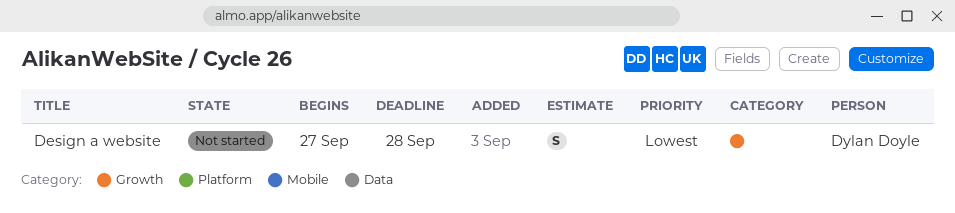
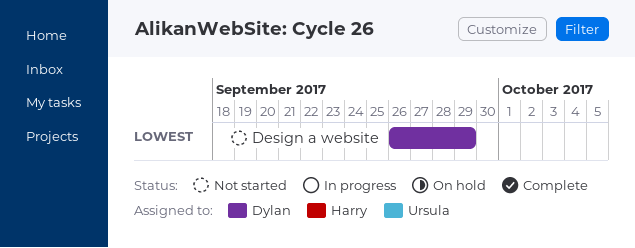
Design a website, start: Sep 27 -> Sep 26
Design a website, due: Sep 28 -> Sep 29

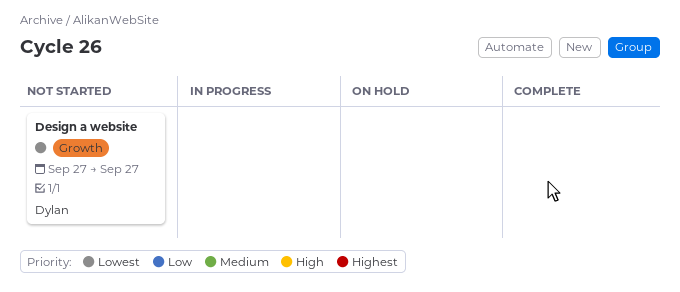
Design a website, start: Sep 26 -> Sep 27
Design a website, due: Sep 29 -> Sep 27

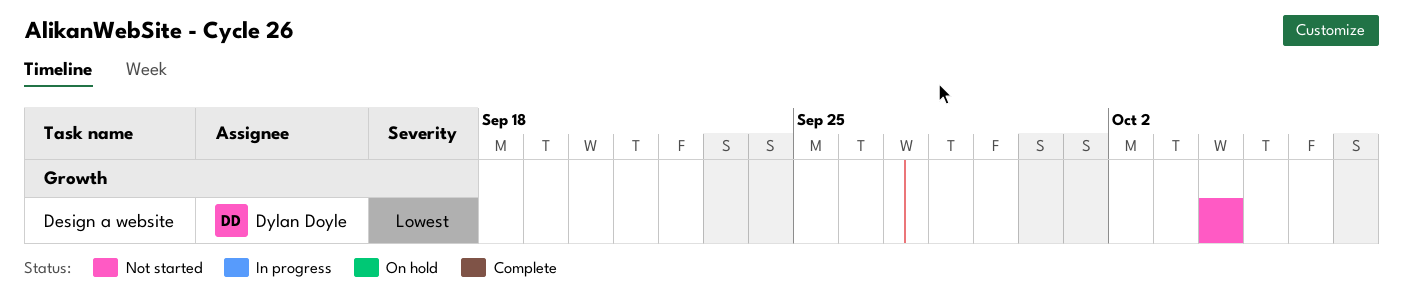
Design a website, start: Sep 27 -> Oct 4
Design a website, due: Sep 27 -> Oct 4

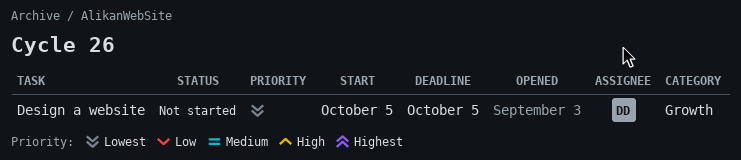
Design a website, start: Oct 4 -> Oct 5
Design a website, due: Oct 4 -> Oct 5

